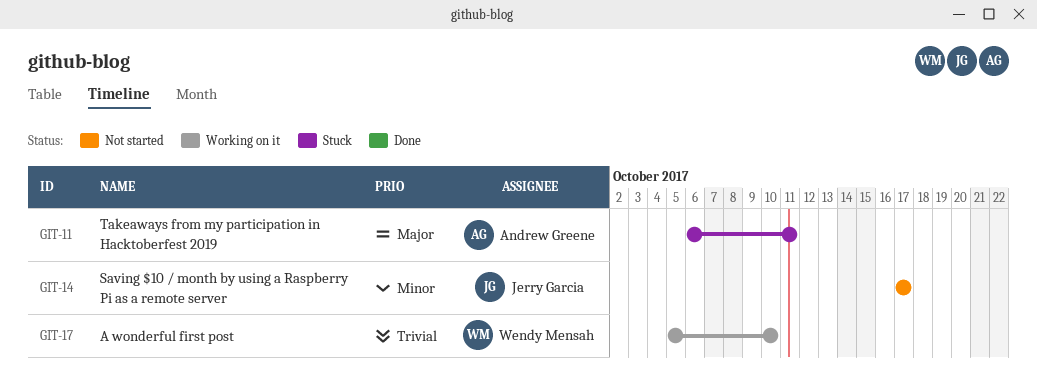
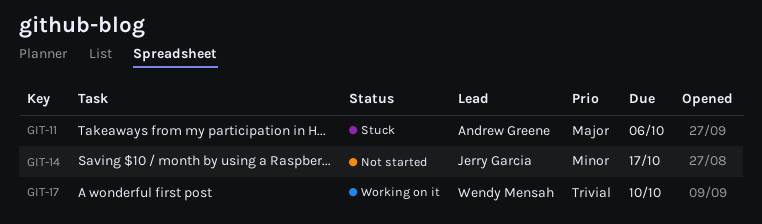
GIT-11, due: Oct 11 -> Oct 6

